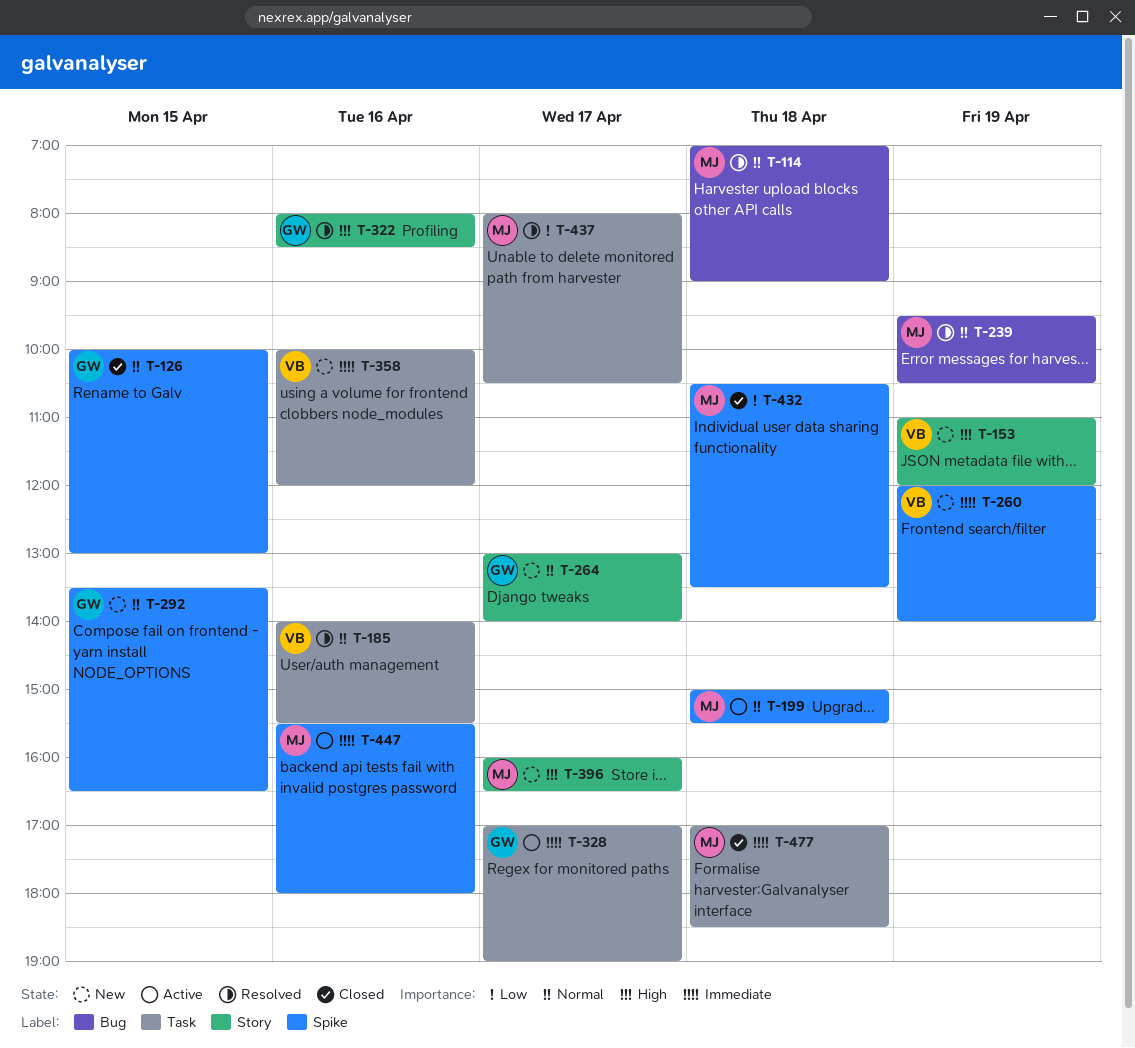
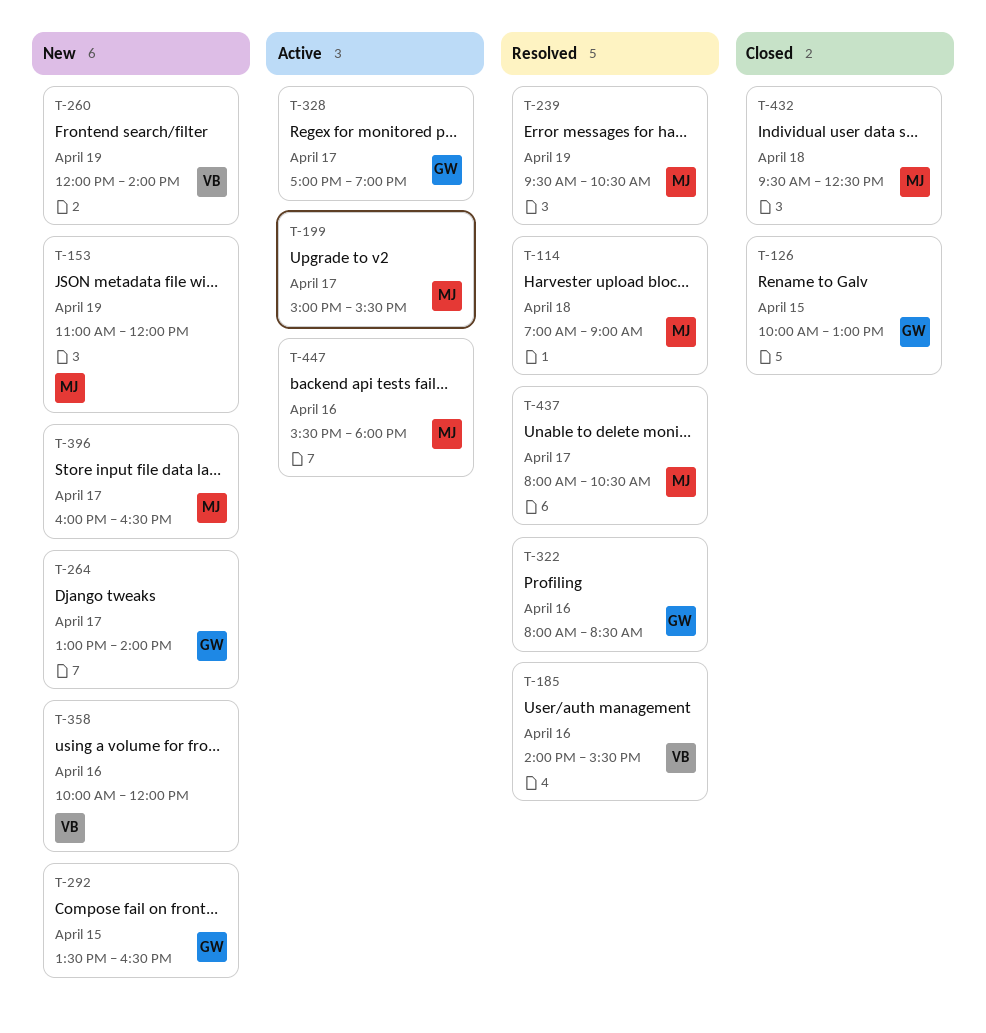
T-153, owner: VB -> MJ
T-199, day: Apr 18 -> Apr 17
T-432, begins: 10:30 -> 09:30
T-432, ends: 13:30 -> 12:30
T-477: present -> none

